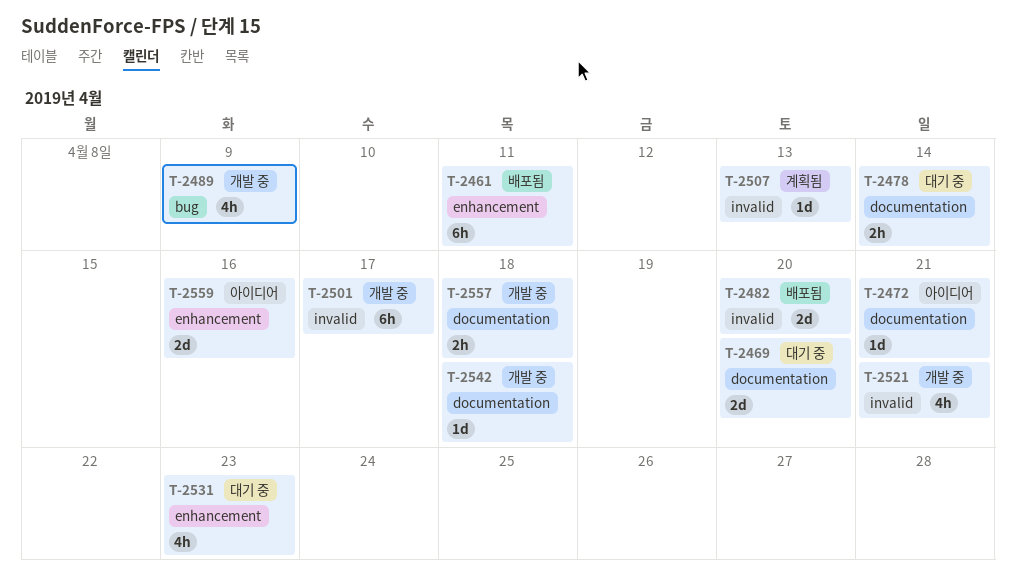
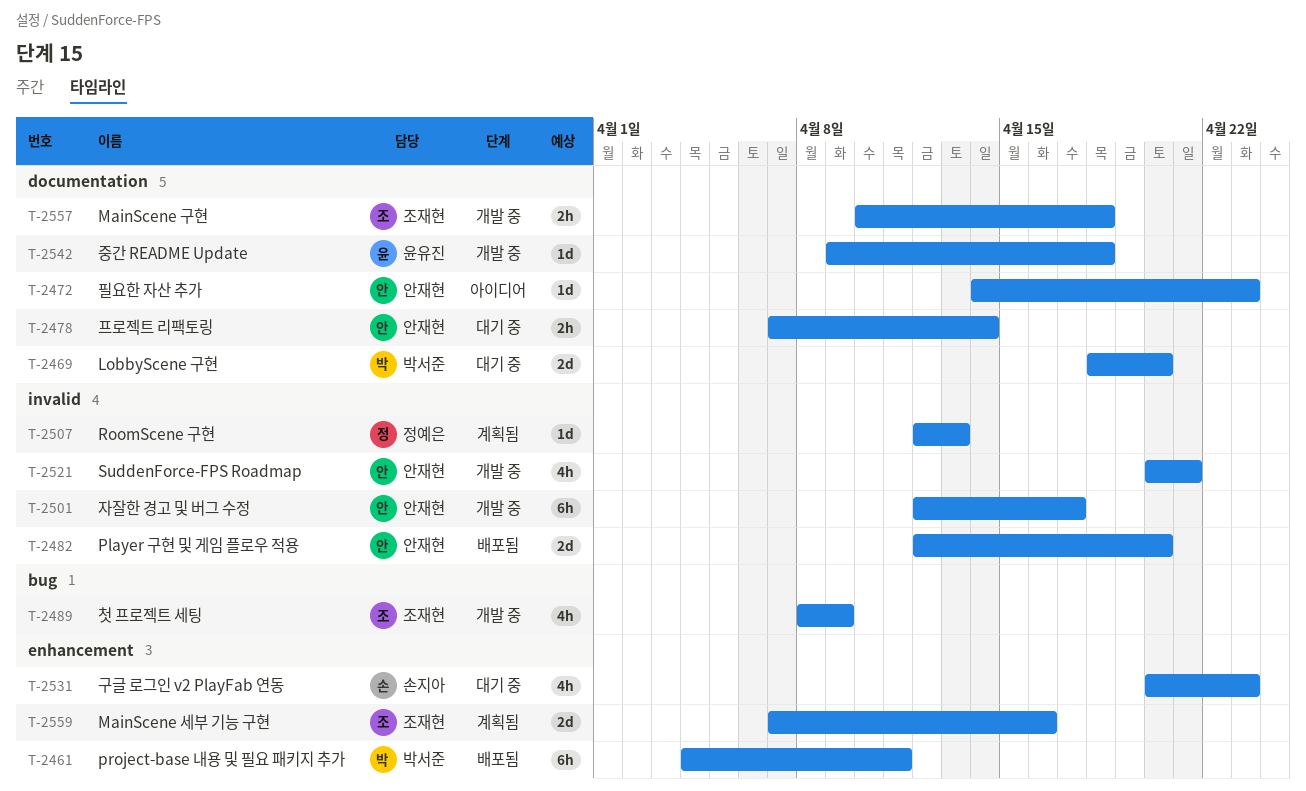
T-2472, due: Apr 21 -> Apr 23
T-2559, status: 아이디어 -> 계획됨

